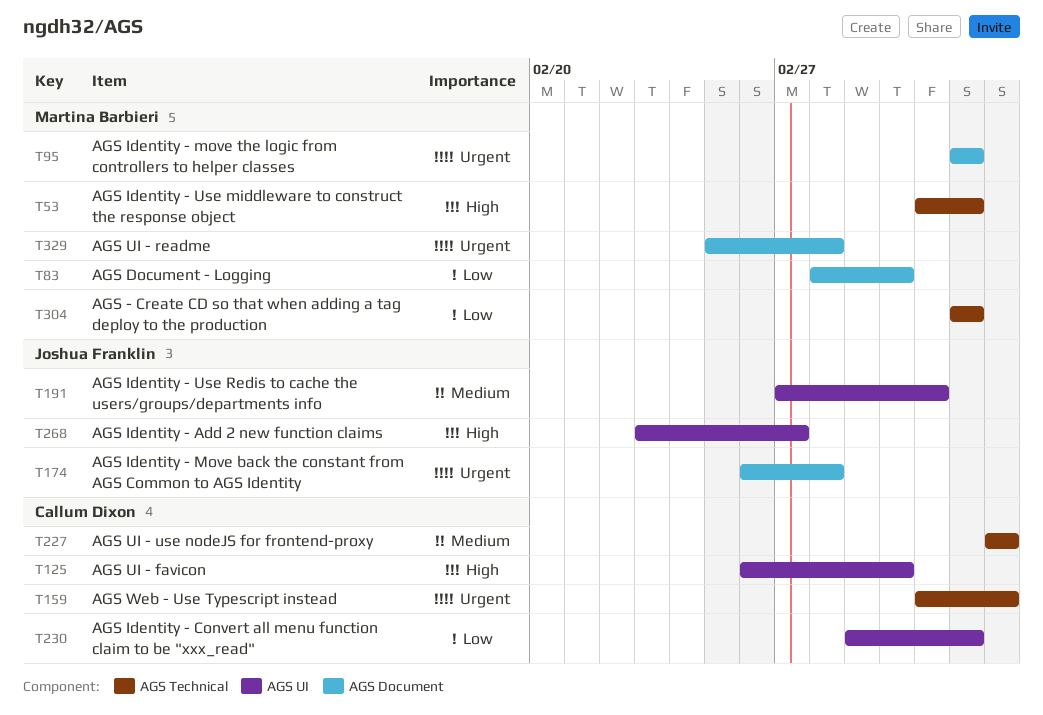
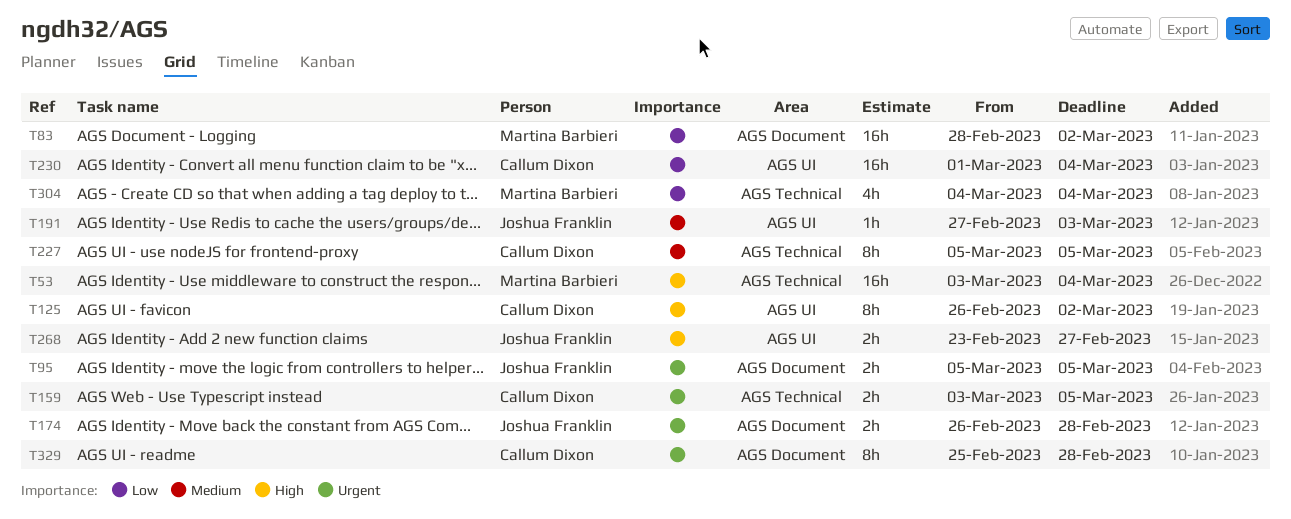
T95, owner: Martina Barbieri -> Joshua Franklin
T95, start: Mar 4 -> Mar 5
T95, due: Mar 4 -> Mar 5
T329, owner: Martina Barbieri -> Callum Dixon

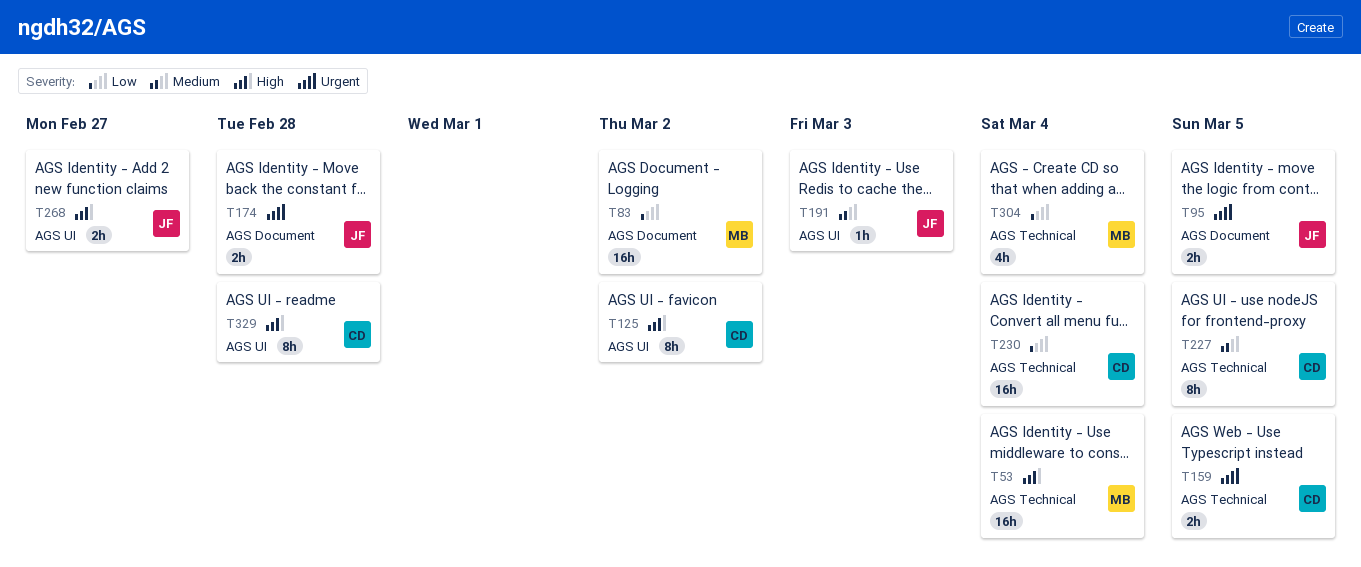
T230, label: AGS UI -> AGS Technical
T329, priority: Urgent -> High
T329, label: AGS Document -> AGS UI

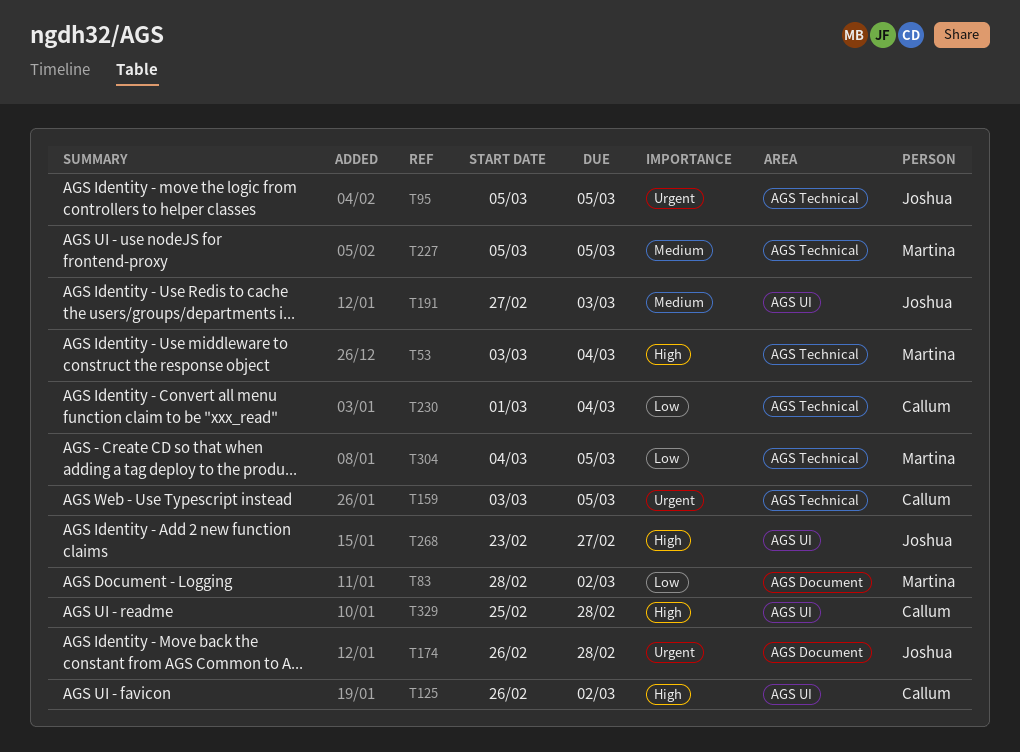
T95, label: AGS Document -> AGS Technical
T227, owner: Callum -> Martina
T304, due: Mar 4 -> Mar 5

